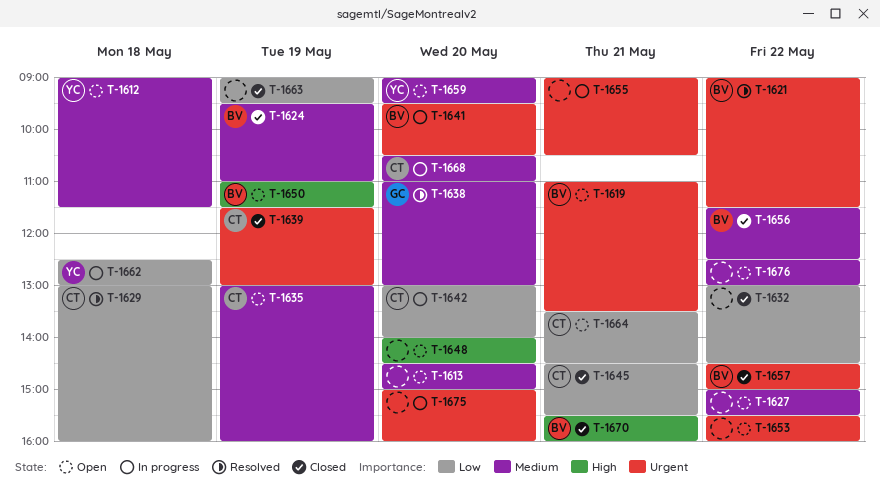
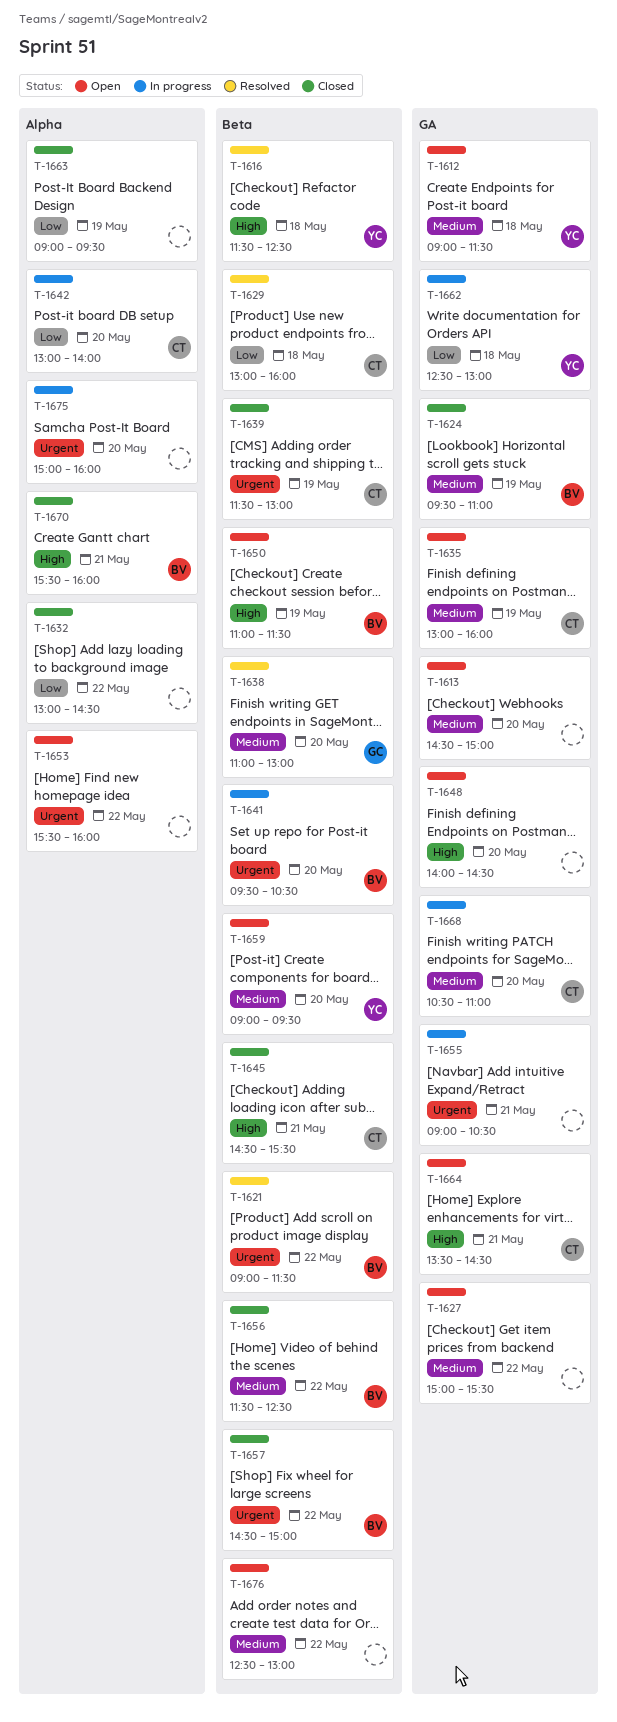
T-1616: none -> present
T-1619: present -> none
T-1645, priority: Low -> High
T-1664, priority: Low -> High

